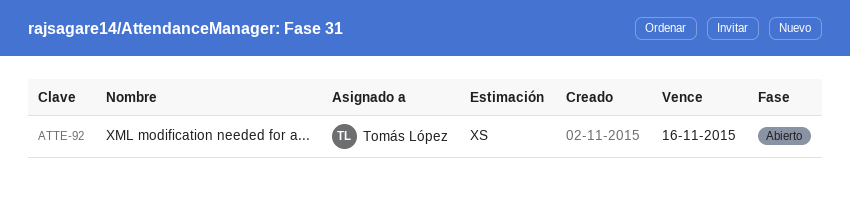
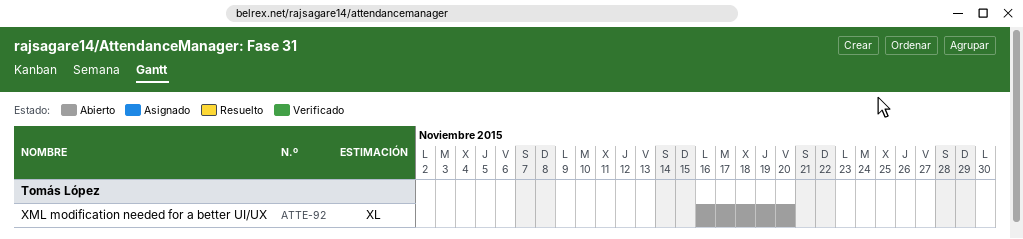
ATTE-92, estimate: XS -> XL
ATTE-92, due: Nov 16 -> Nov 20

